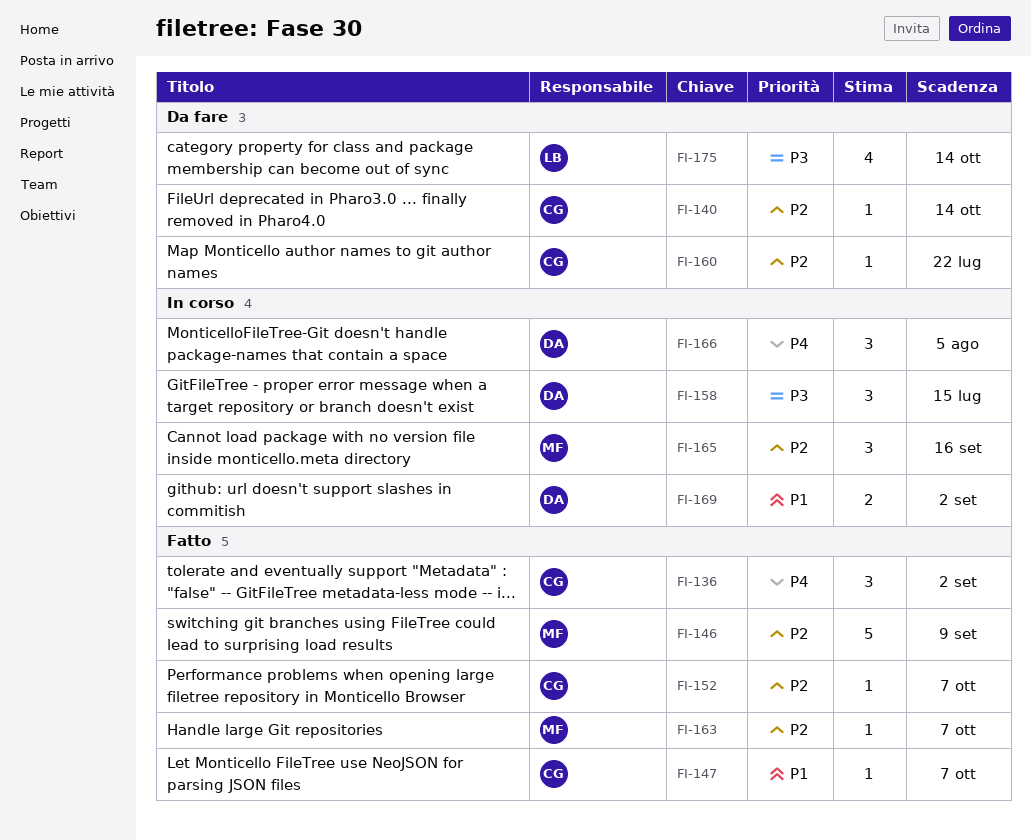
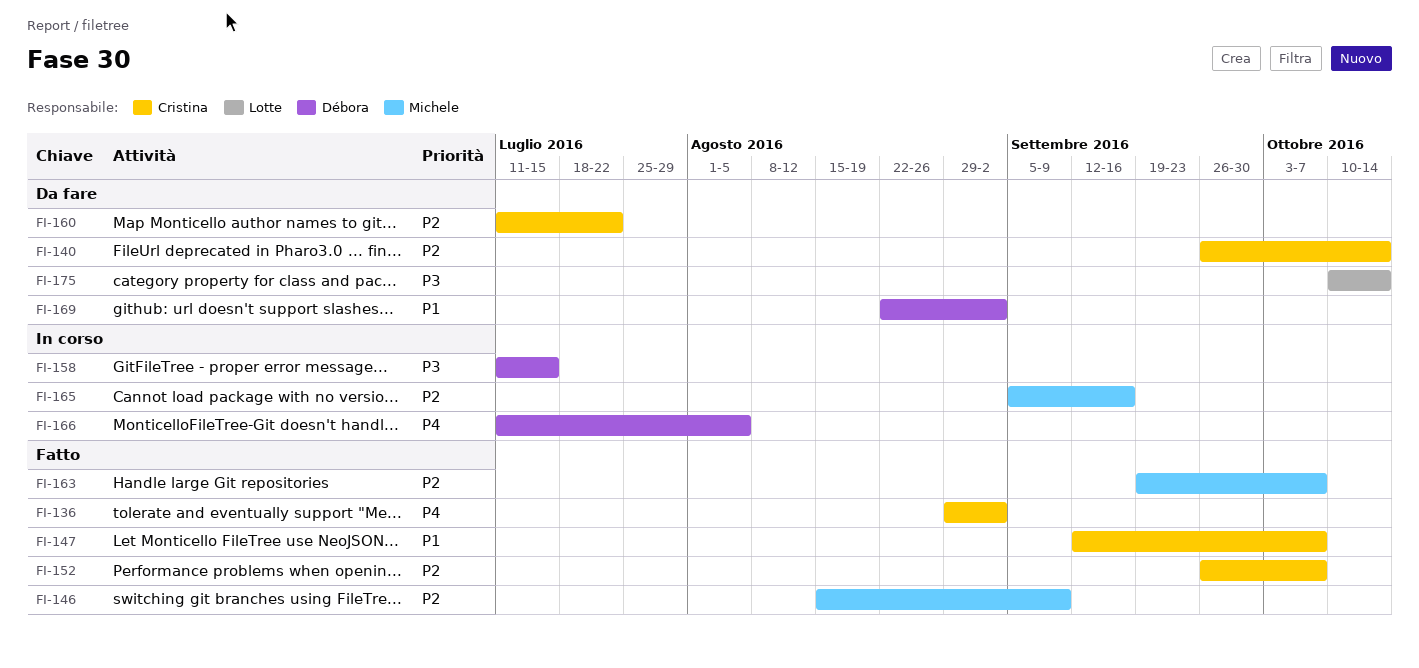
FI-169, status: In corso -> Da fare

